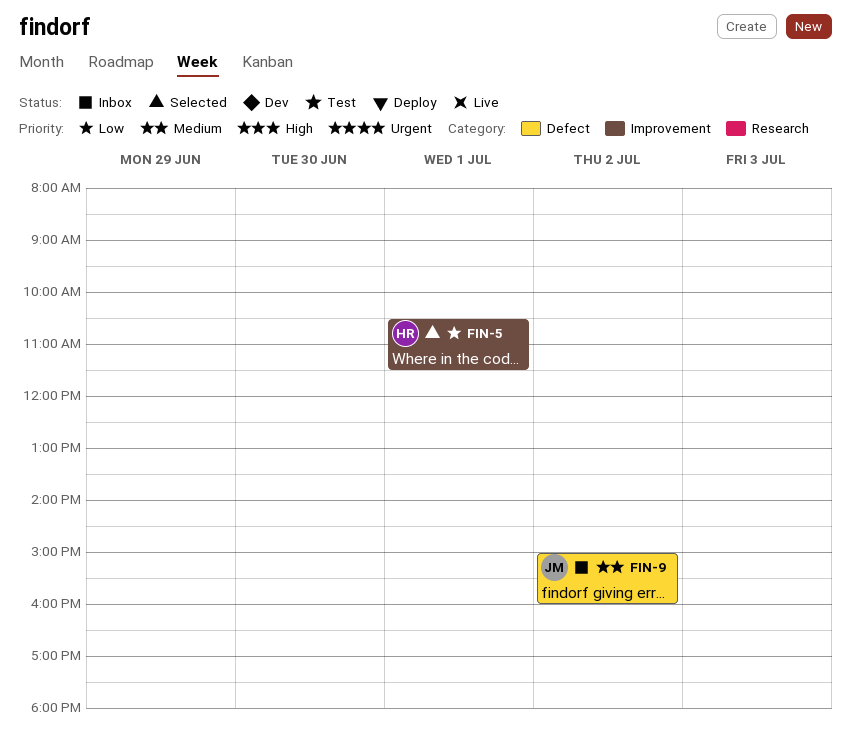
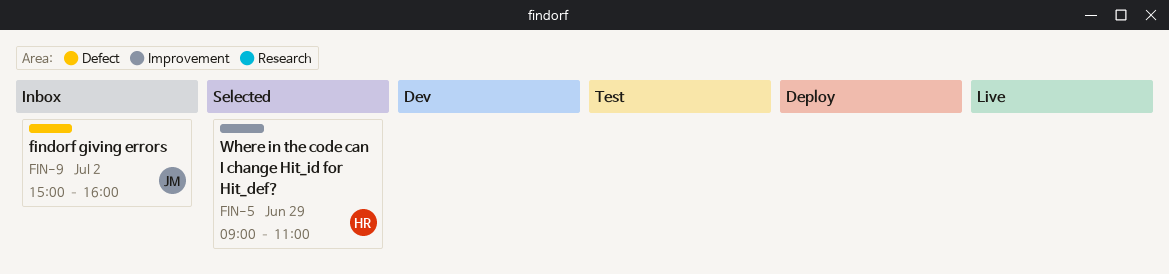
FIN-5, day: Jul 1 -> Jun 29
FIN-5, begins: 10:30 -> 09:00
FIN-5, ends: 11:30 -> 11:00

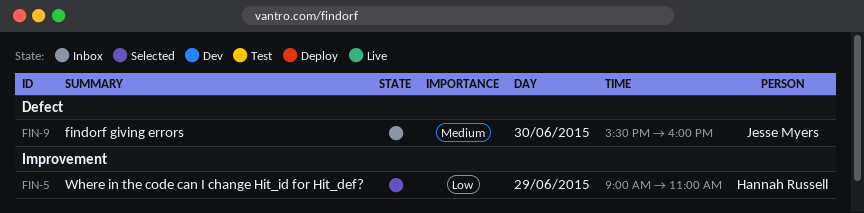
FIN-9, day: Jul 2 -> Jun 30
FIN-9, begins: 15:00 -> 15:30

